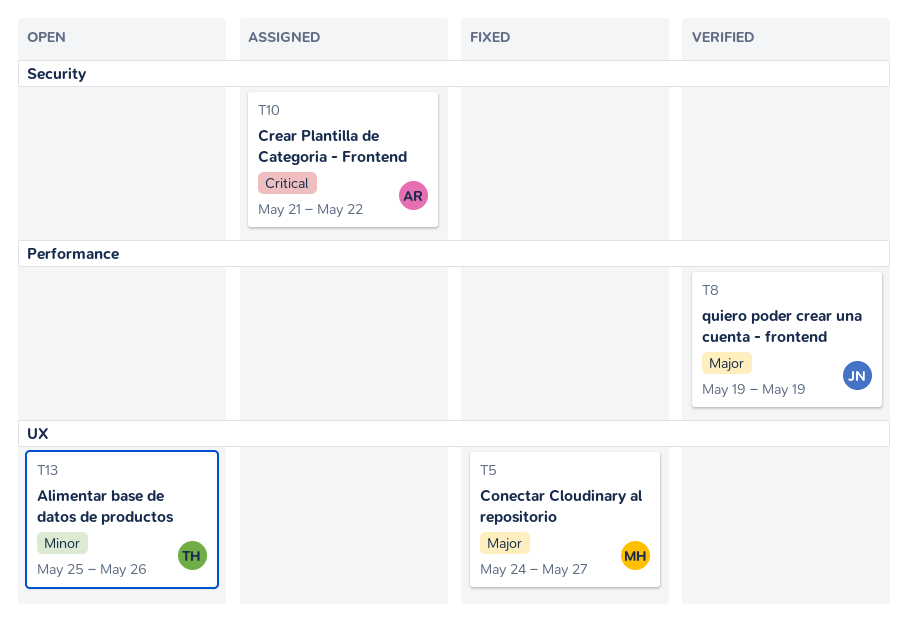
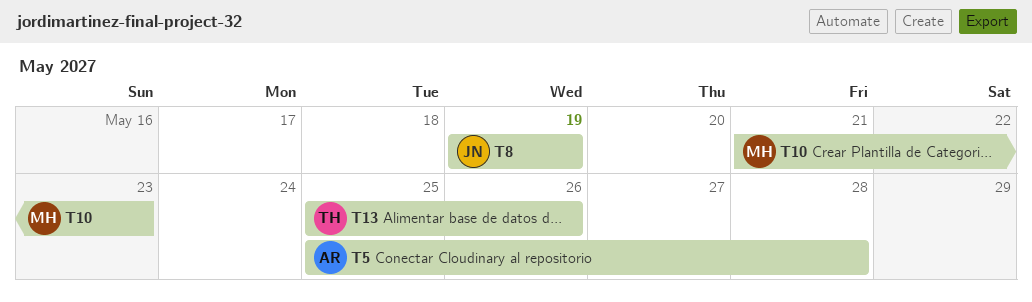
T5, owner: MH -> AR
T5, start: May 24 -> May 25
T5, due: May 27 -> May 28
T10, owner: AR -> MH
T10, due: May 22 -> May 23

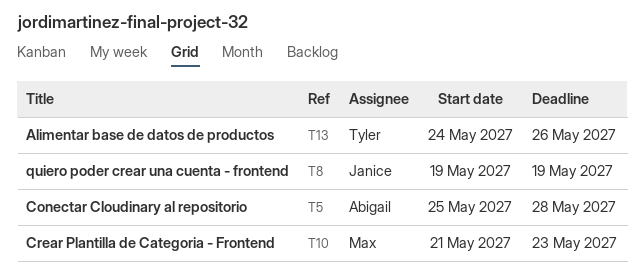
T13, start: May 25 -> May 24

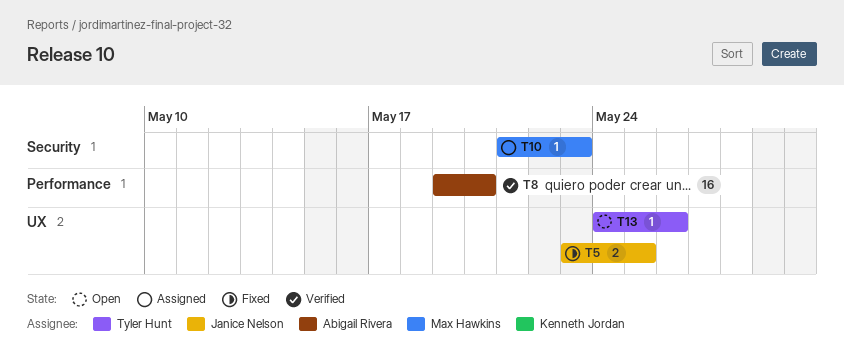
T5, owner: Abigail Rivera -> Janice Nelson
T5, start: May 25 -> May 23
T5, due: May 28 -> May 25
T8, owner: Janice Nelson -> Abigail Rivera
T8, due: May 19 -> May 20

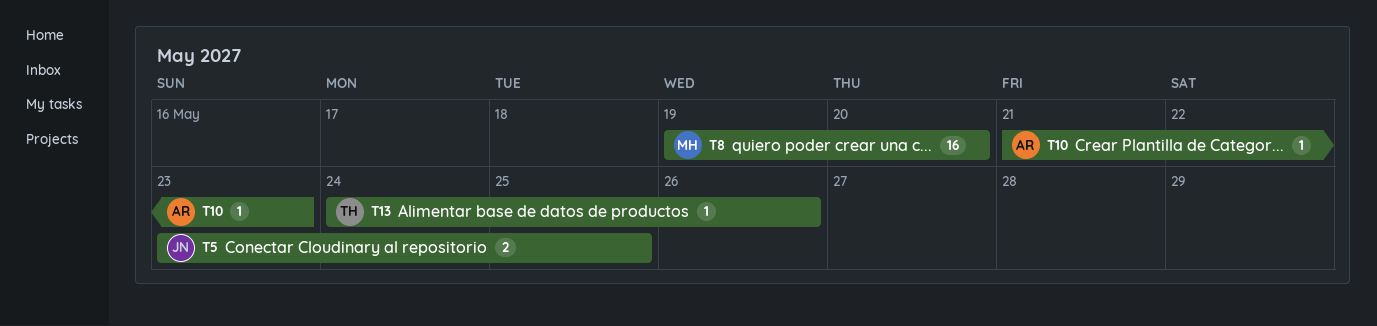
T8, owner: Abigail Rivera -> Max Hawkins
T10, owner: Max Hawkins -> Abigail Rivera

